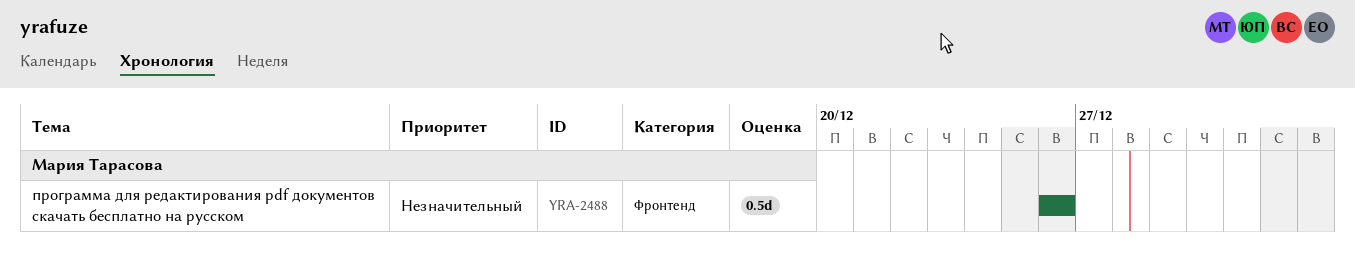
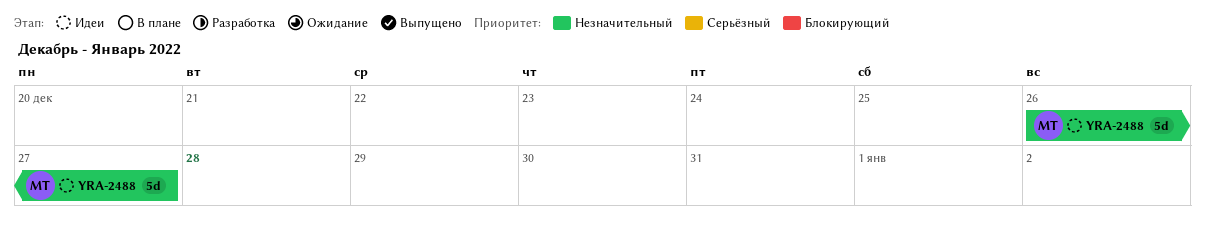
YRA-2488, estimate: 0.5d -> 5d
YRA-2488, due: Dec 26 -> Dec 27

